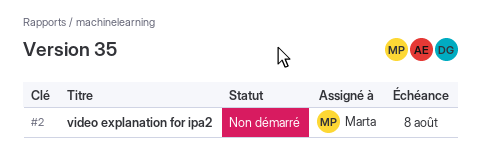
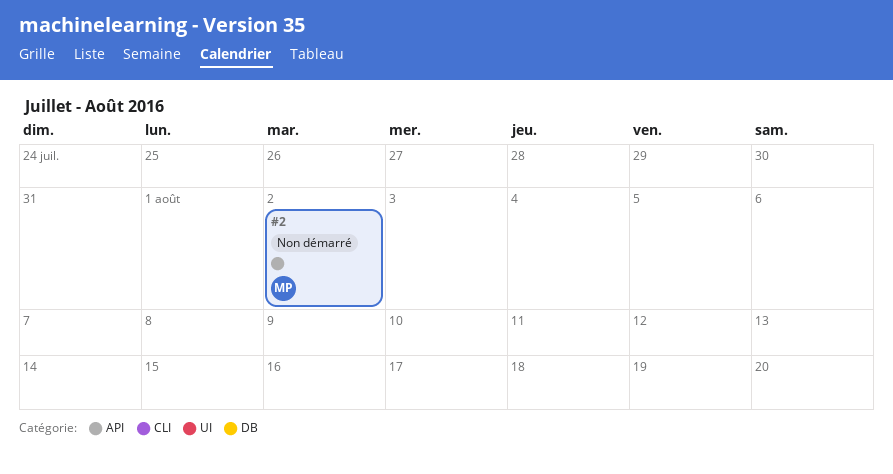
#2, due: Aug 8 -> Aug 2

